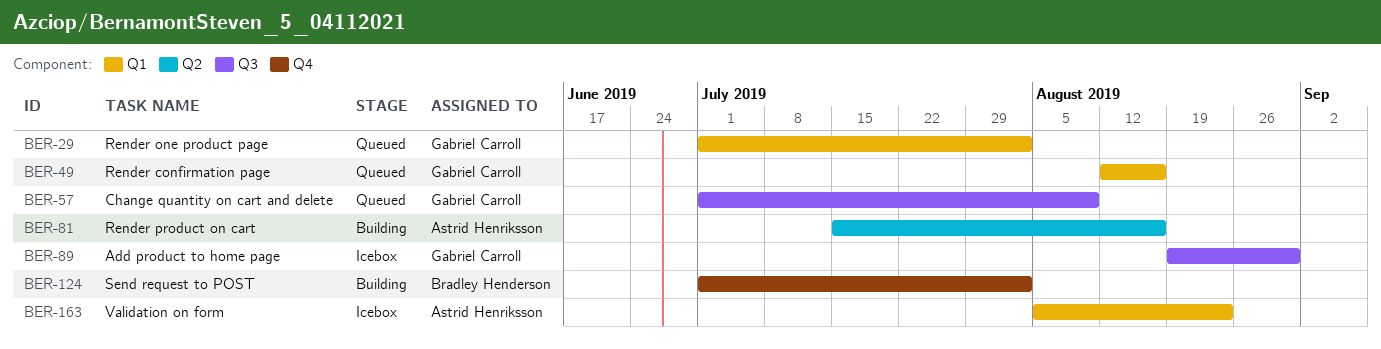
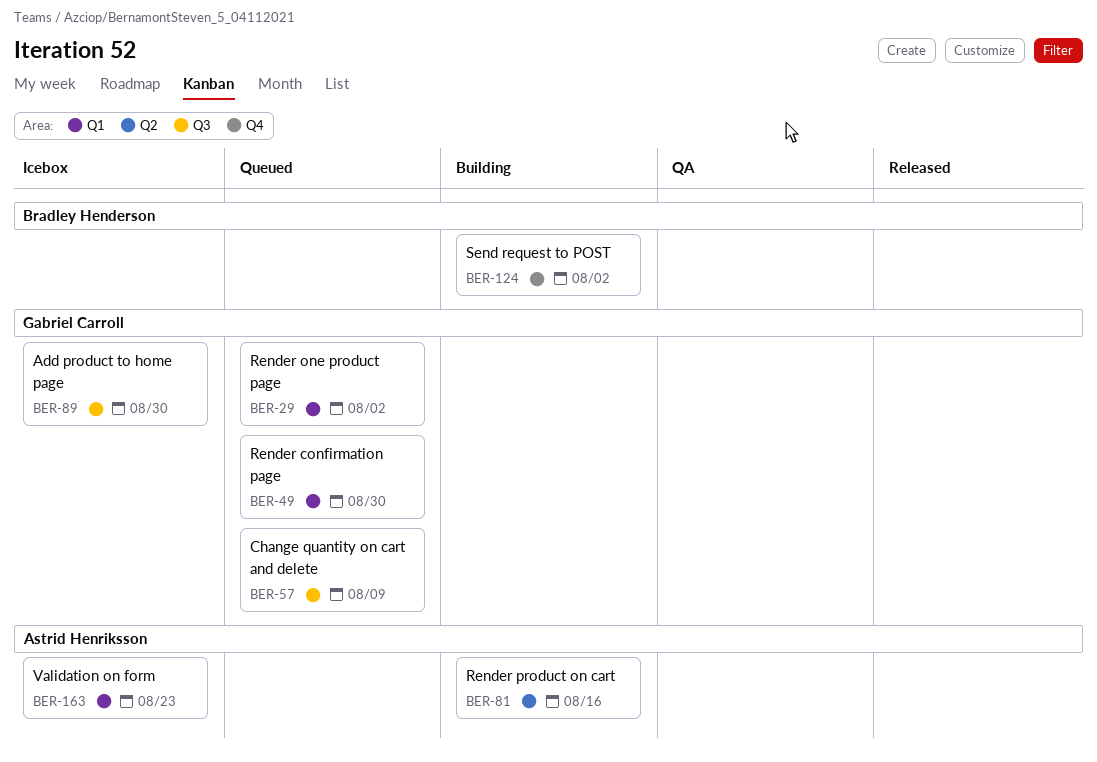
BER-49, due: Aug 16 -> Aug 30

